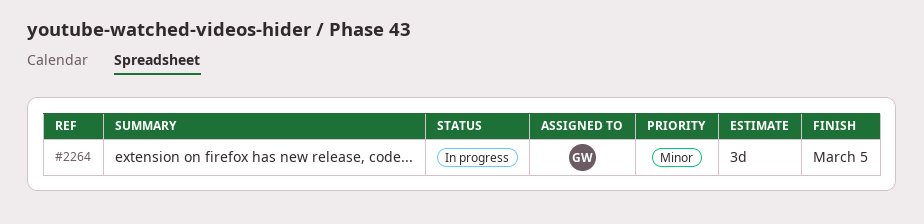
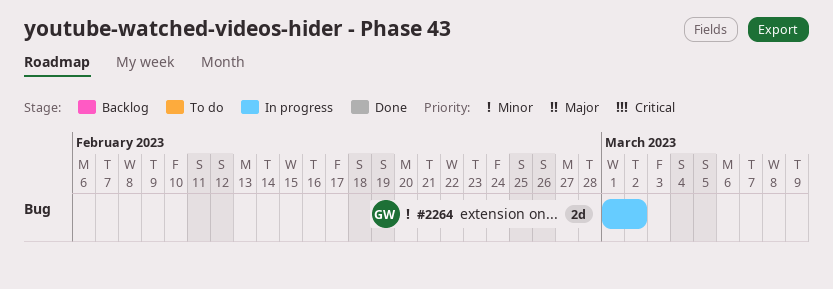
#2264, estimate: 3d -> 2d
#2264, due: Mar 5 -> Mar 2

